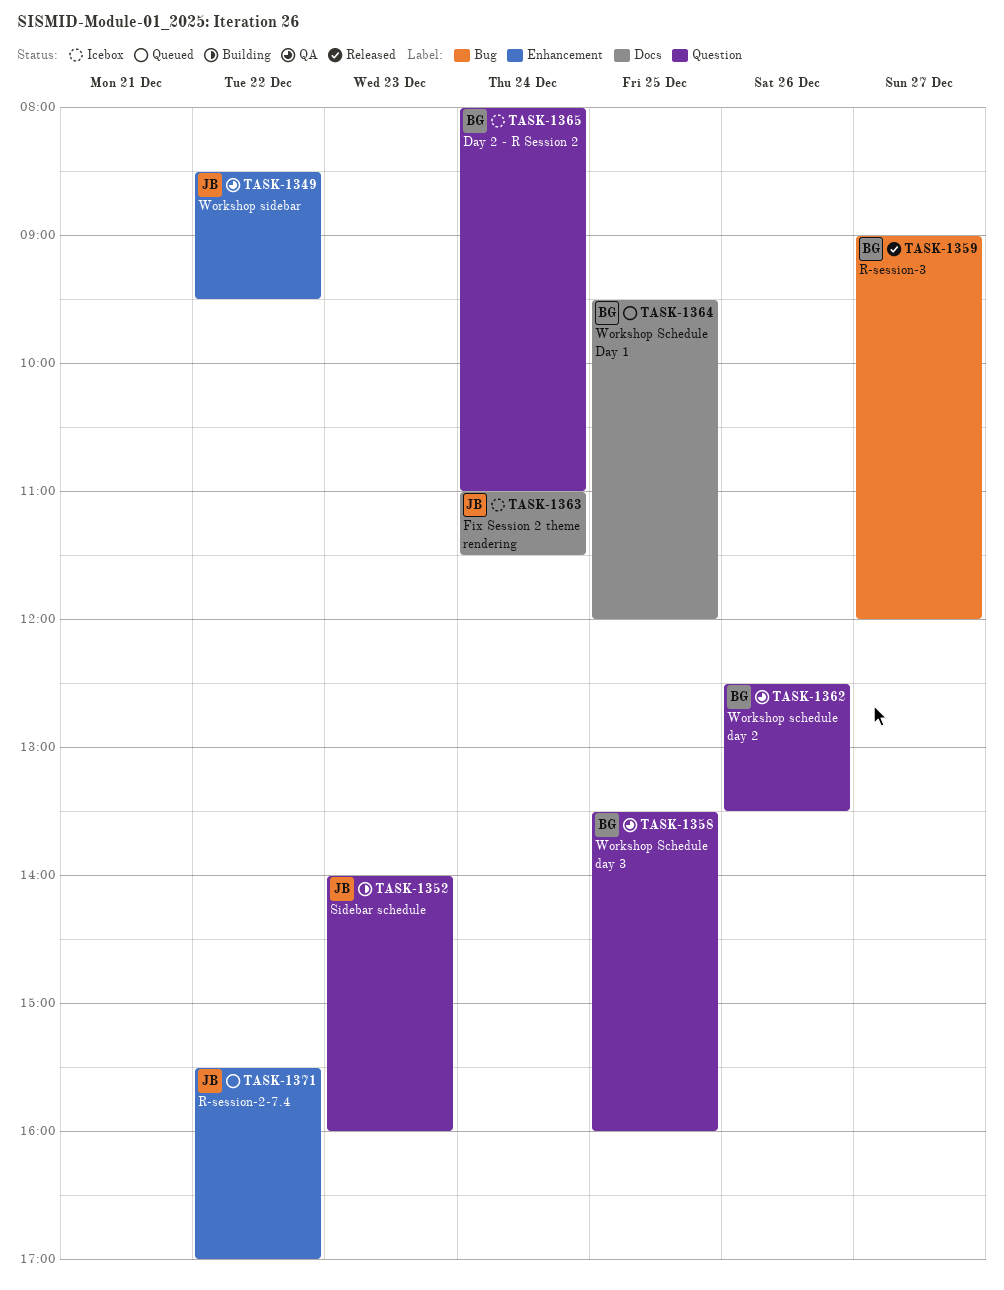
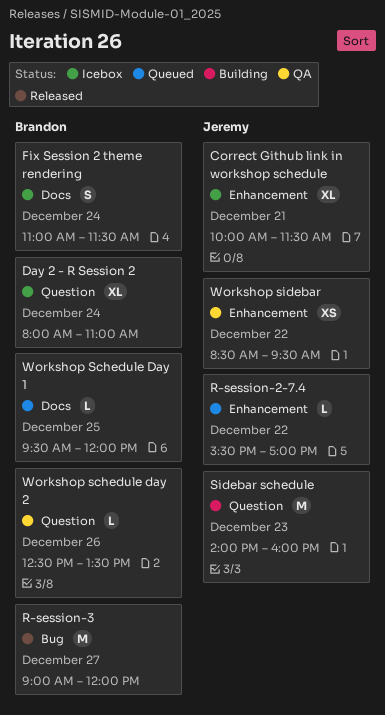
Correct Github link in workshop schedule: none -> present
Fix Session 2 theme rendering, owner: Jeremy -> Brandon
Workshop Schedule day 3: present -> none

